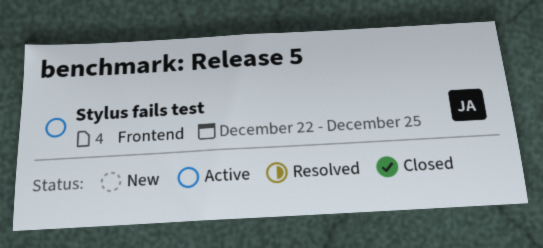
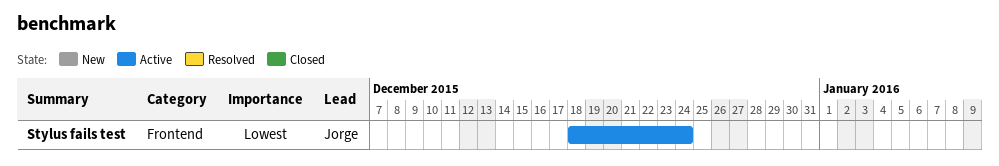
Stylus fails test, start: Dec 22 -> Dec 18
Stylus fails test, due: Dec 25 -> Dec 24

